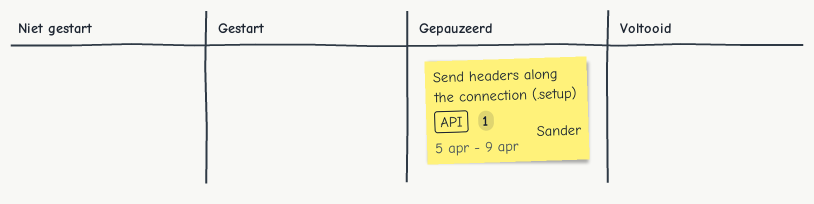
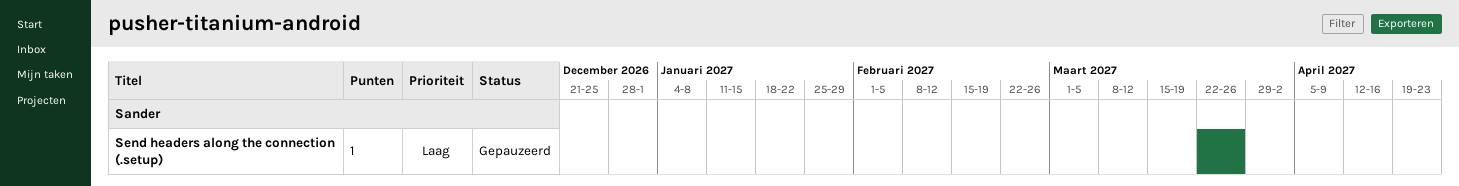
Send headers along the connection (.setup), start: Apr 5 -> Mar 22
Send headers along the connection (.setup), due: Apr 9 -> Mar 26

